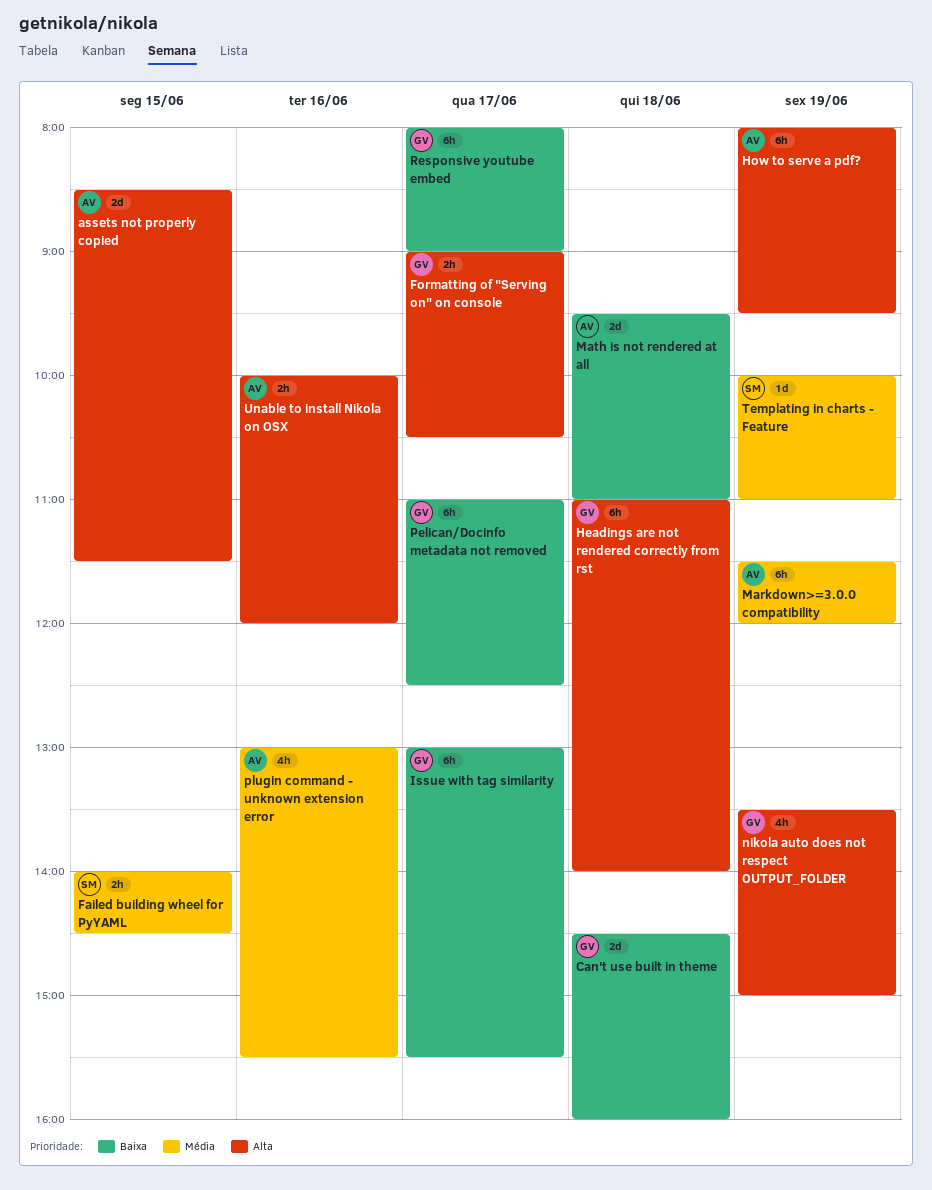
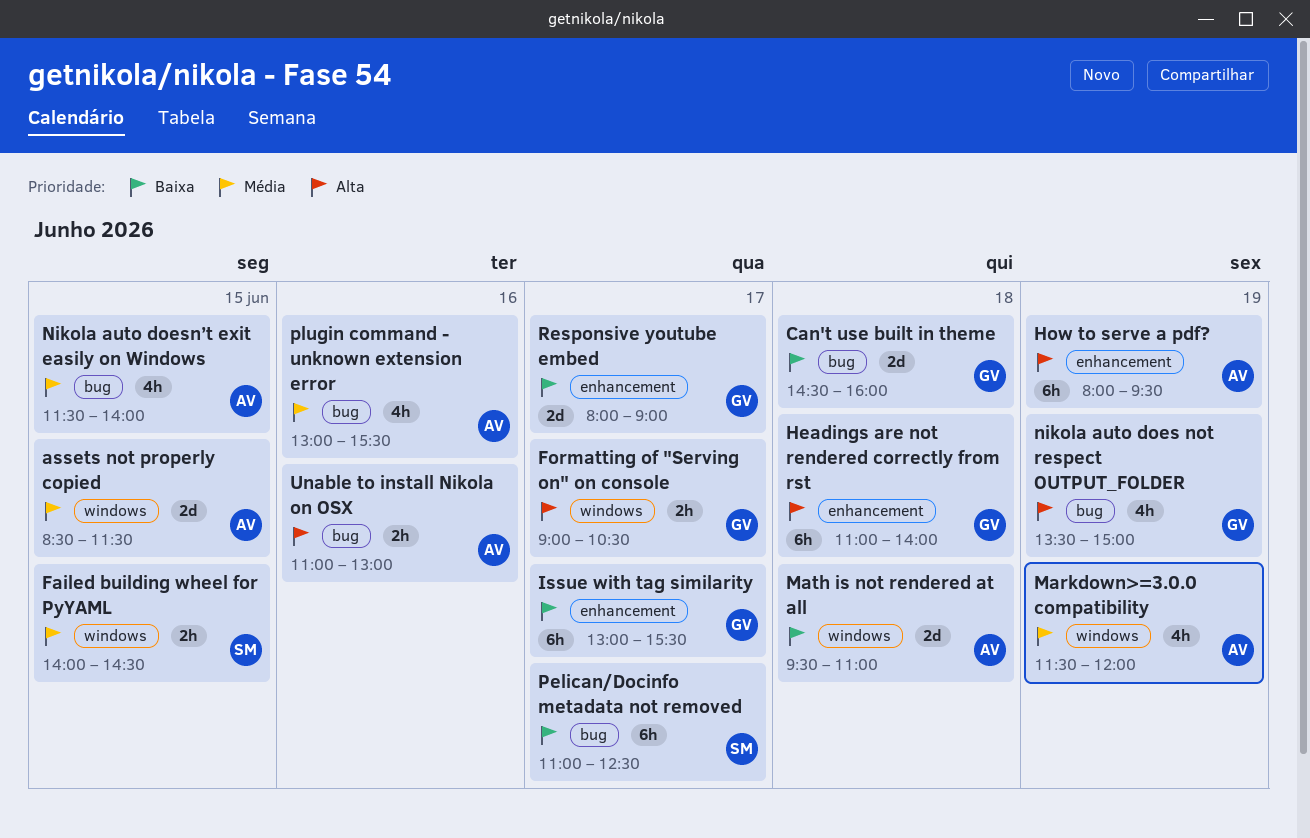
assets not properly copied, priority: Alta -> Média
Markdown>=3.0.0 compatibility, estimate: 6h -> 4h
Nikola auto doesn’t exit easily on Windows: none -> present
Pelican/Docinfo metadata not removed, owner: GV -> SM
Responsive youtube embed, estimate: 6h -> 2d
Templating in charts - Feature: present -> none
Unable to install Nikola on OSX, begins: 10:00 -> 11:00
Unable to install Nikola on OSX, ends: 12:00 -> 13:00

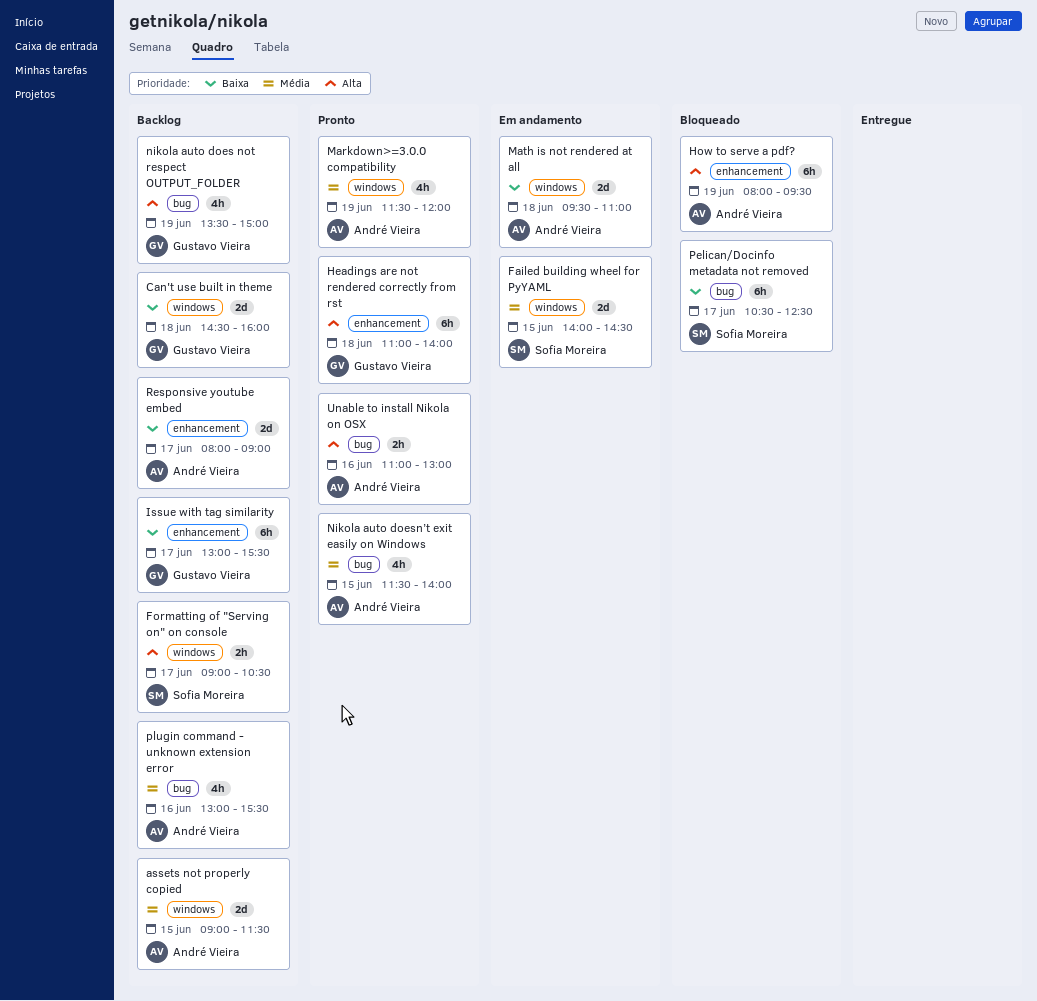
assets not properly copied, begins: 08:30 -> 09:00
Can't use built in theme, label: bug -> windows
Failed building wheel for PyYAML, estimate: 2h -> 2d
Formatting of "Serving on" on console, owner: Gustavo Vieira -> Sofia Moreira
Pelican/Docinfo metadata not removed, begins: 11:00 -> 10:30
Responsive youtube embed, owner: Gustavo Vieira -> André Vieira

